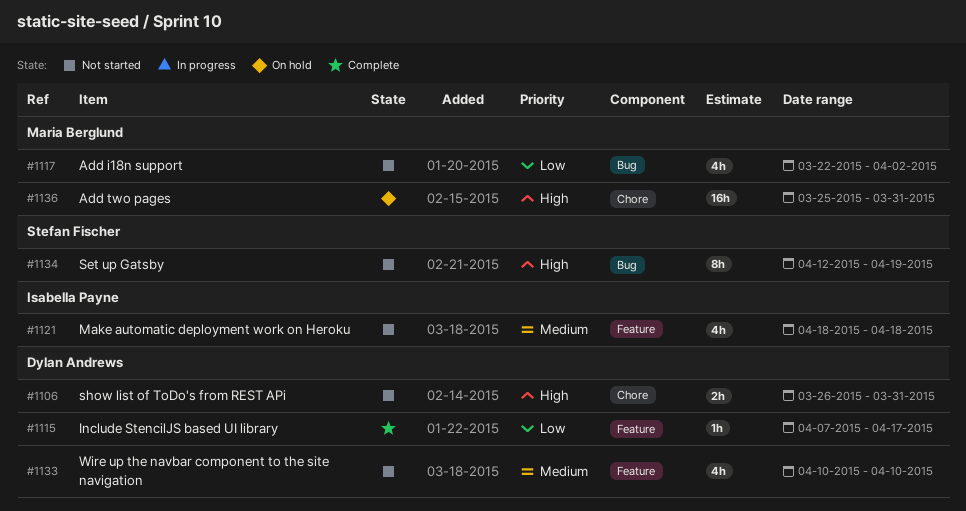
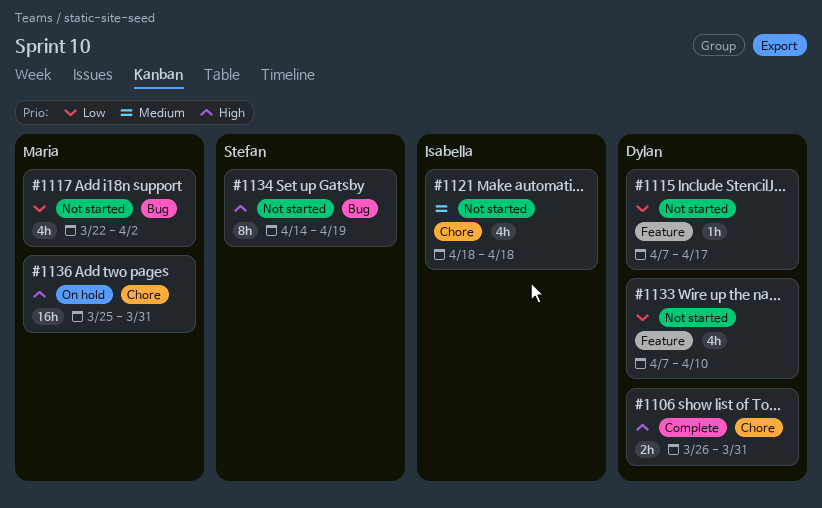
#1106, status: Not started -> Complete
#1115, status: Complete -> Not started
#1121, label: Feature -> Chore
#1133, priority: Medium -> Low
#1133, start: Apr 10 -> Apr 7
#1134, start: Apr 12 -> Apr 14

